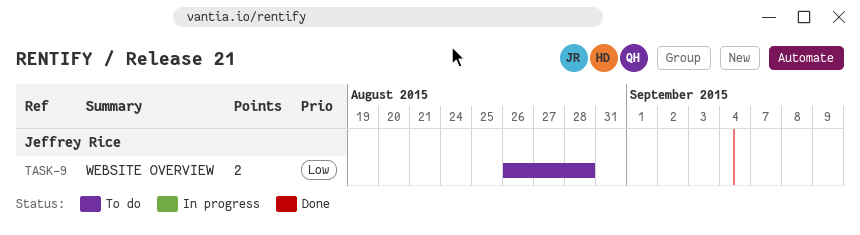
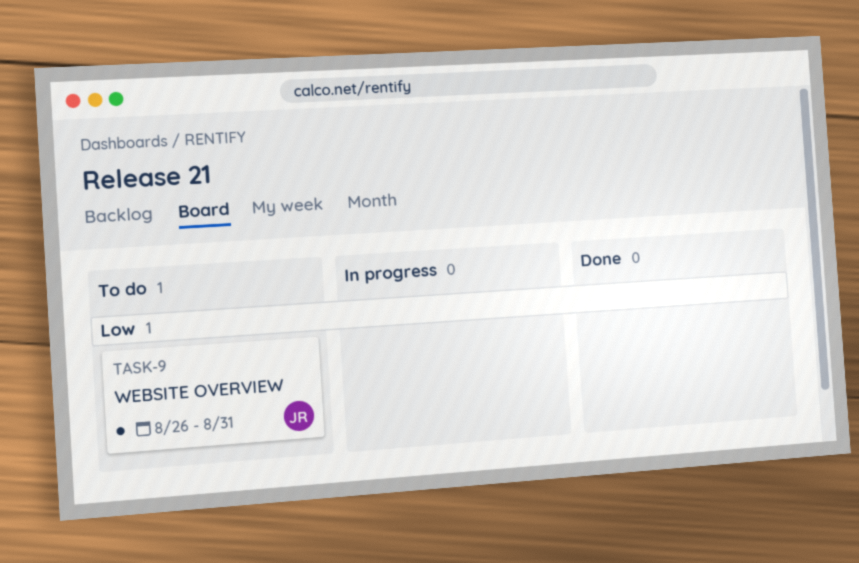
TASK-9, estimate: 2 -> 1
TASK-9, due: Aug 28 -> Aug 31

